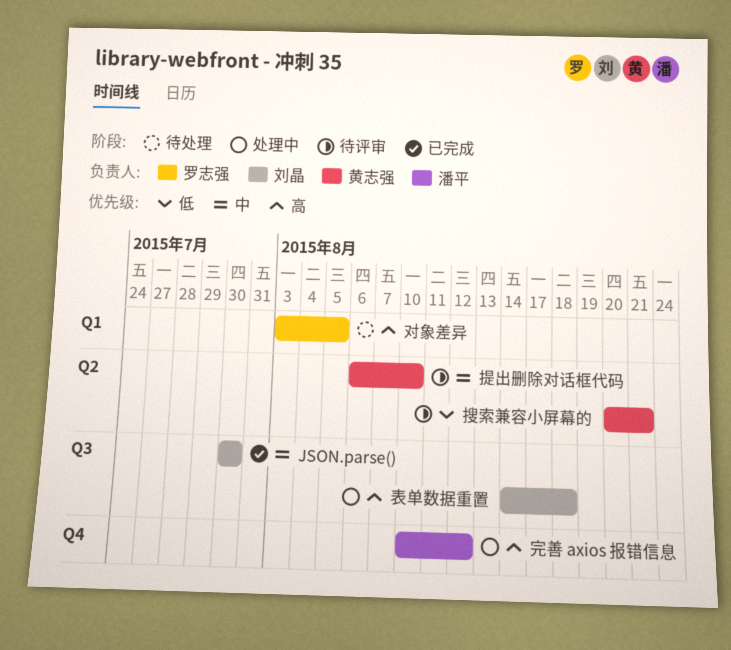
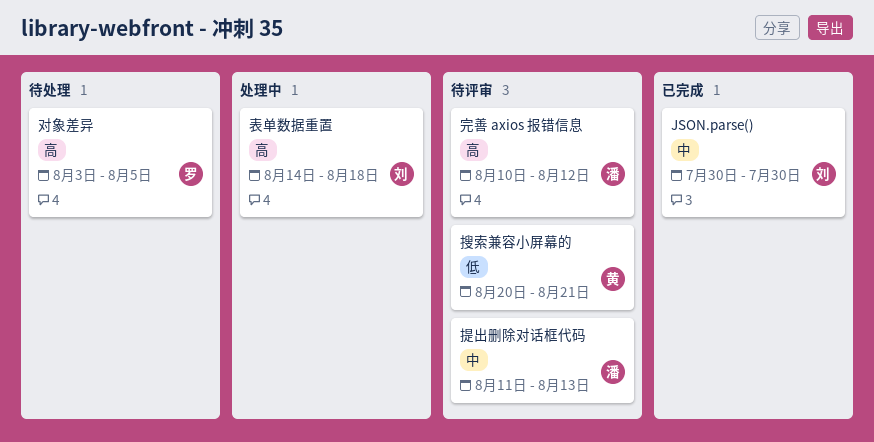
完善 axios 报错信息, status: 处理中 -> 待评审
提出删除对话框代码, owner: 黄志强 -> 潘平
提出删除对话框代码, start: Aug 6 -> Aug 11
提出删除对话框代码, due: Aug 10 -> Aug 13

